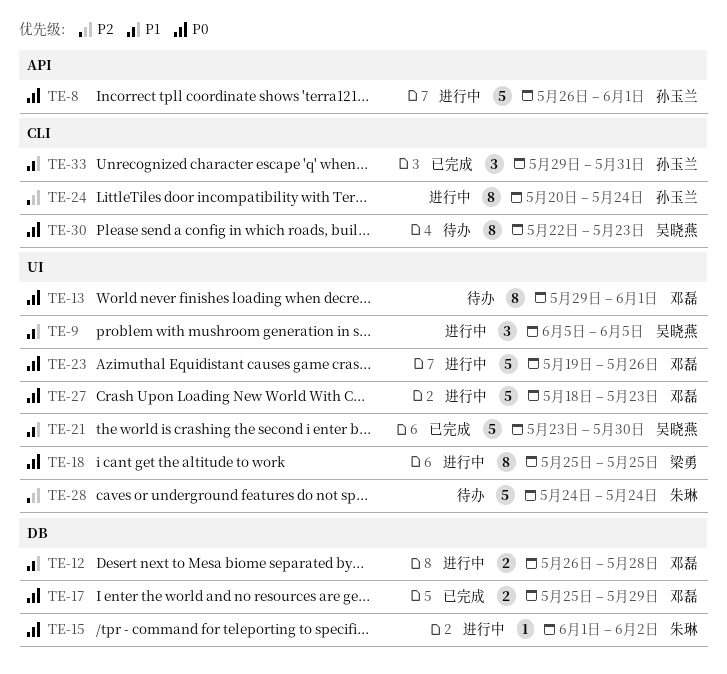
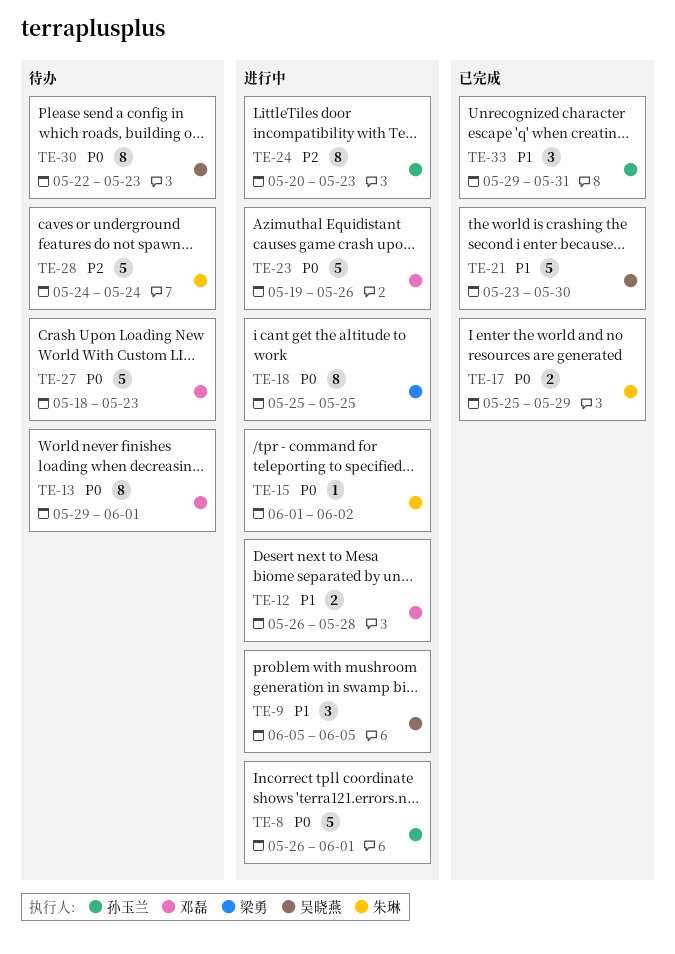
TE-17, owner: 邓磊 -> 朱琳
TE-24, due: May 24 -> May 23
TE-27, status: 进行中 -> 待办

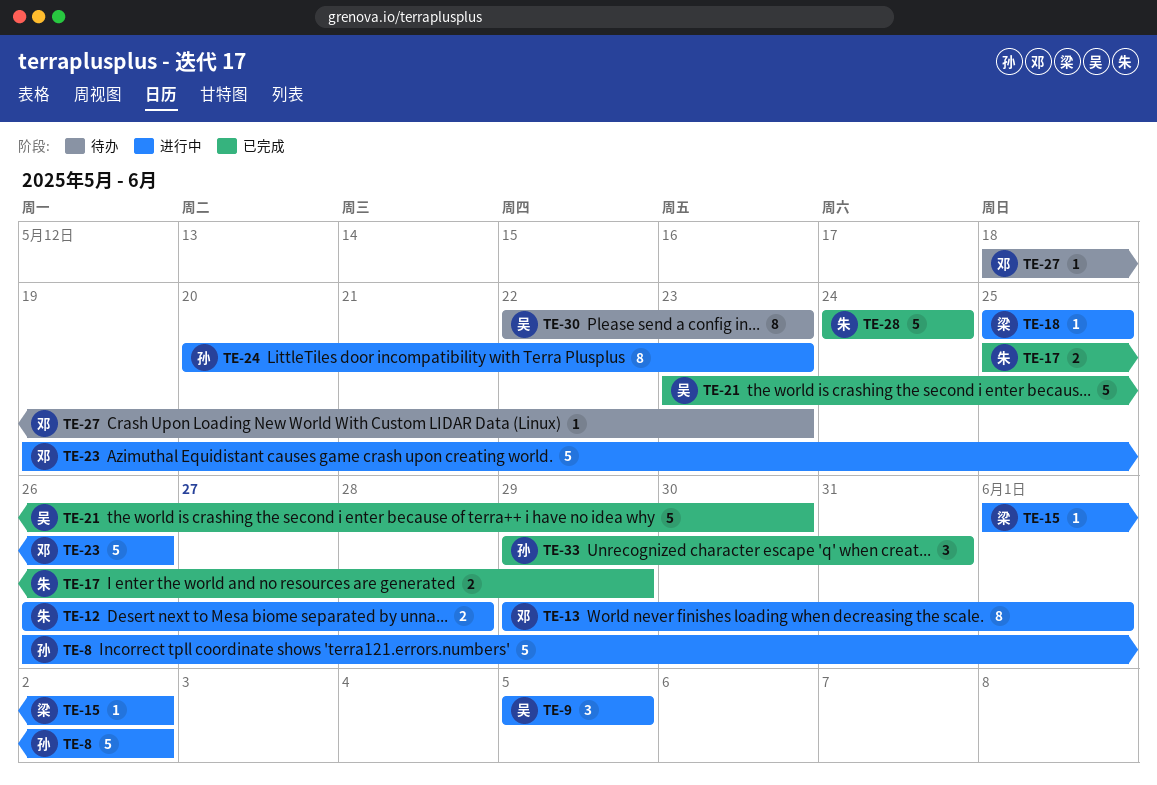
TE-8, due: Jun 1 -> Jun 2
TE-12, owner: 邓磊 -> 朱琳
TE-13, status: 待办 -> 进行中
TE-15, owner: 朱琳 -> 梁勇
TE-18, estimate: 8 -> 1
TE-27, estimate: 5 -> 1
TE-28, status: 待办 -> 已完成

